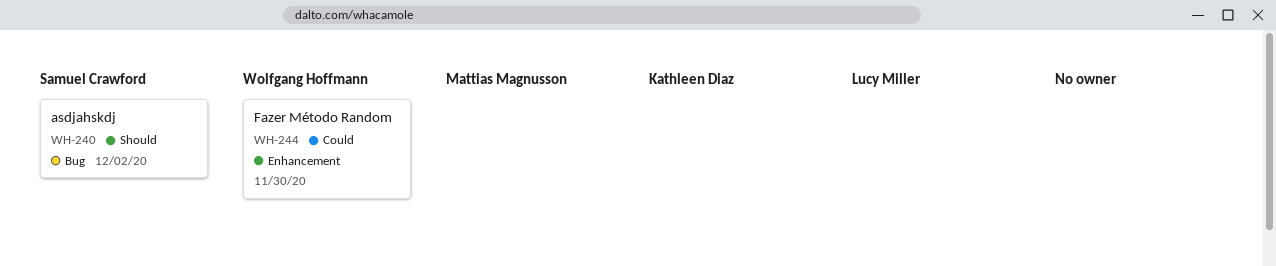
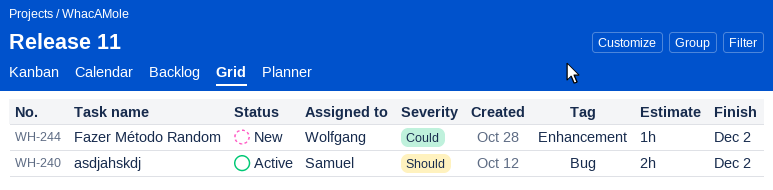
WH-244, due: Nov 30 -> Dec 2

